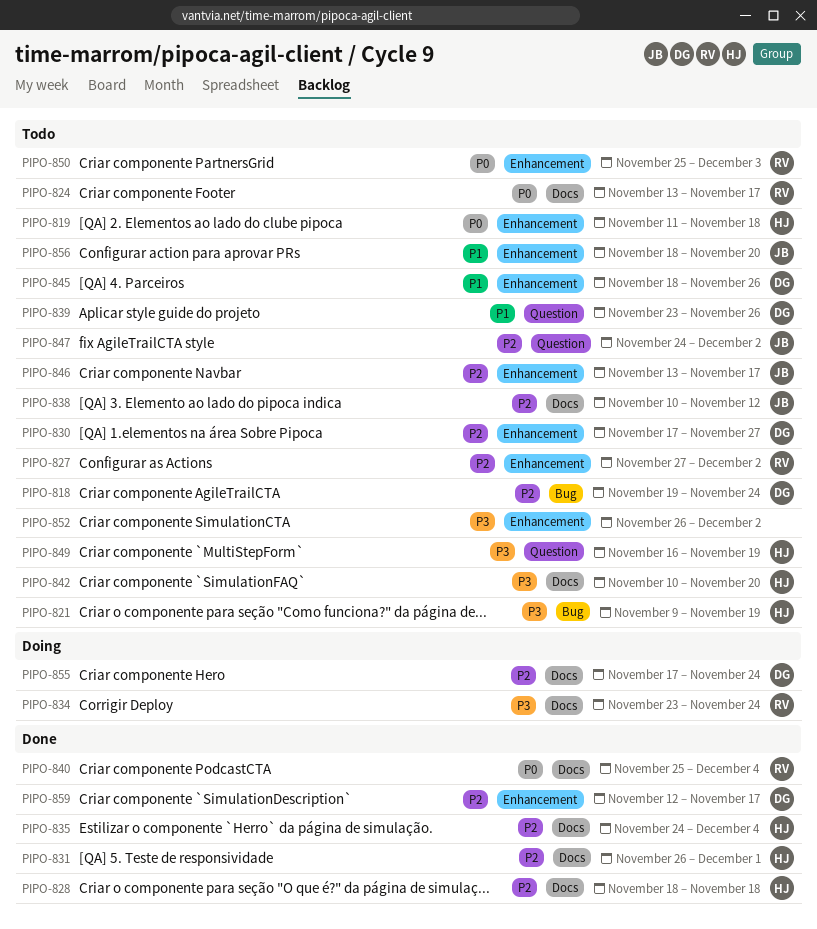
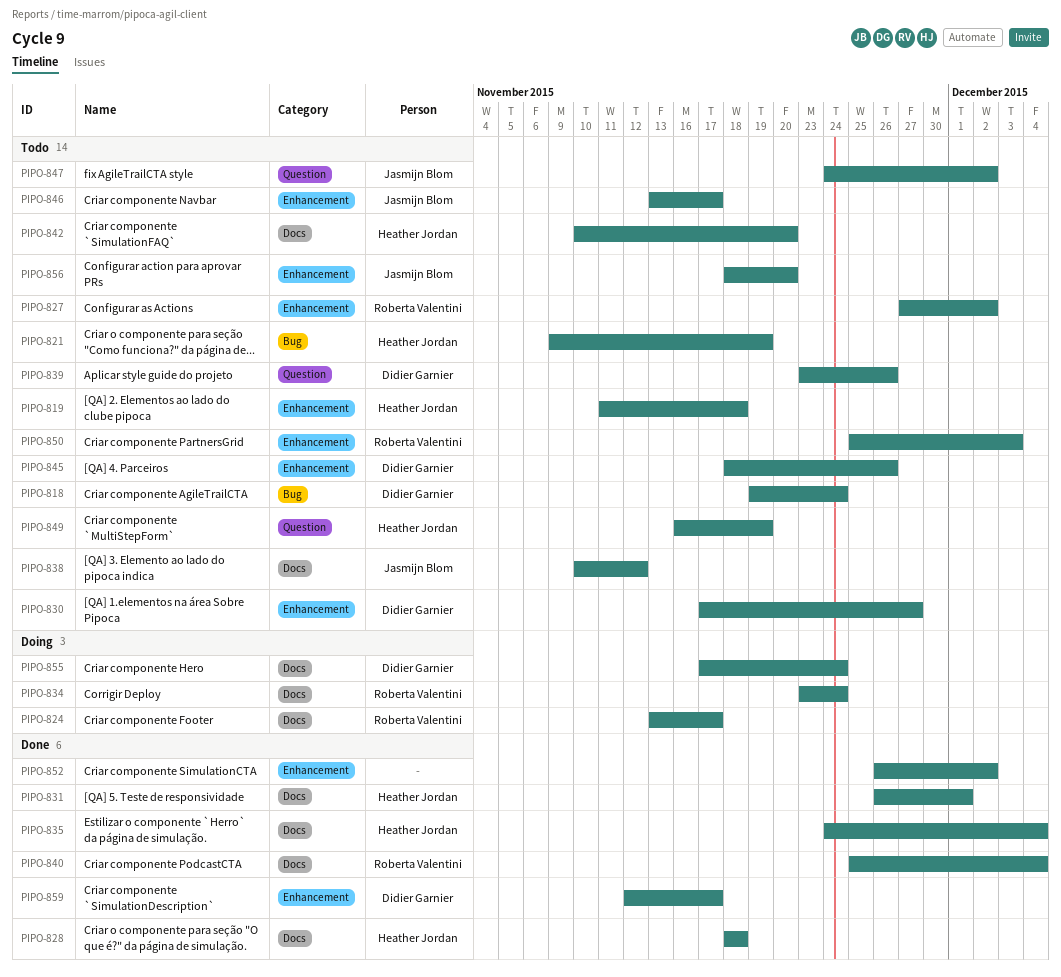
PIPO-824, status: Todo -> Doing
PIPO-852, status: Todo -> Done

